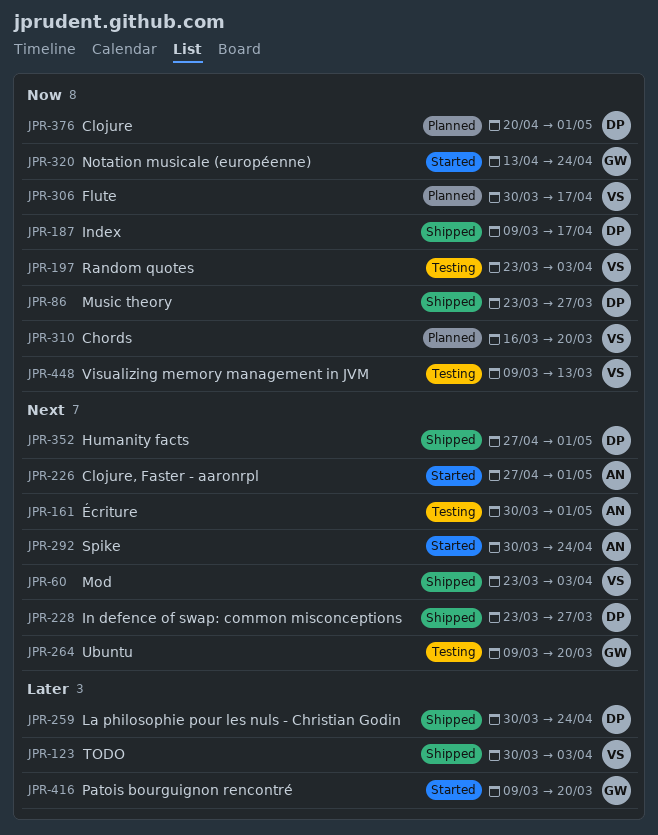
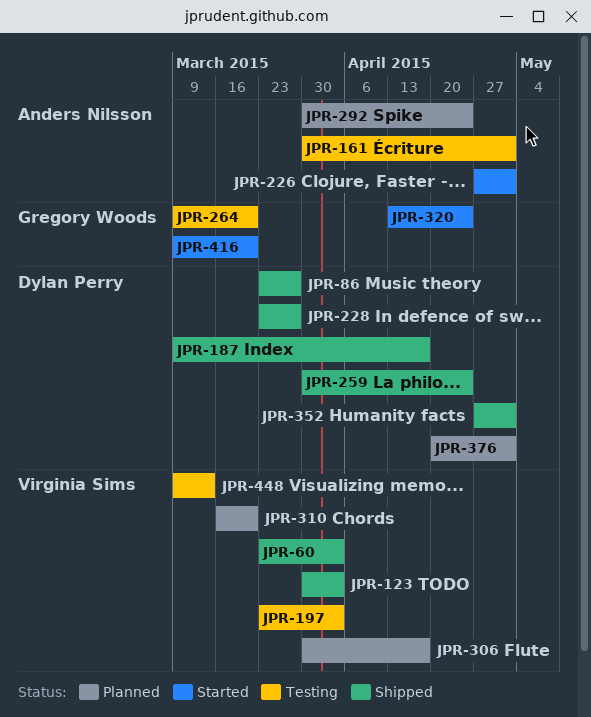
JPR-292, status: Started -> Planned

